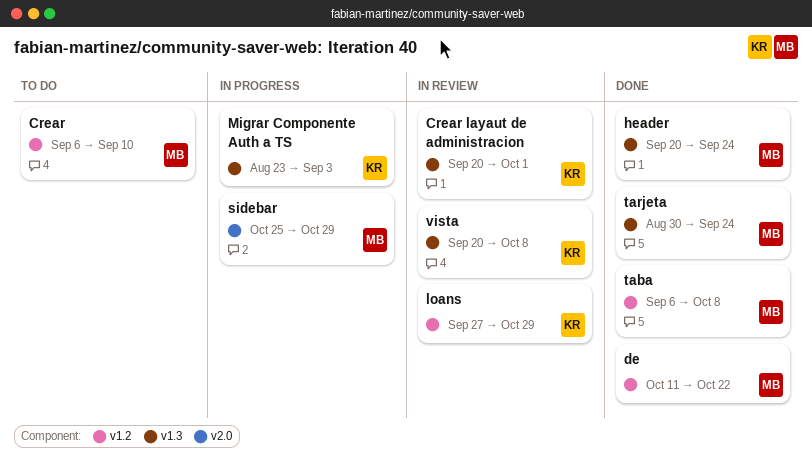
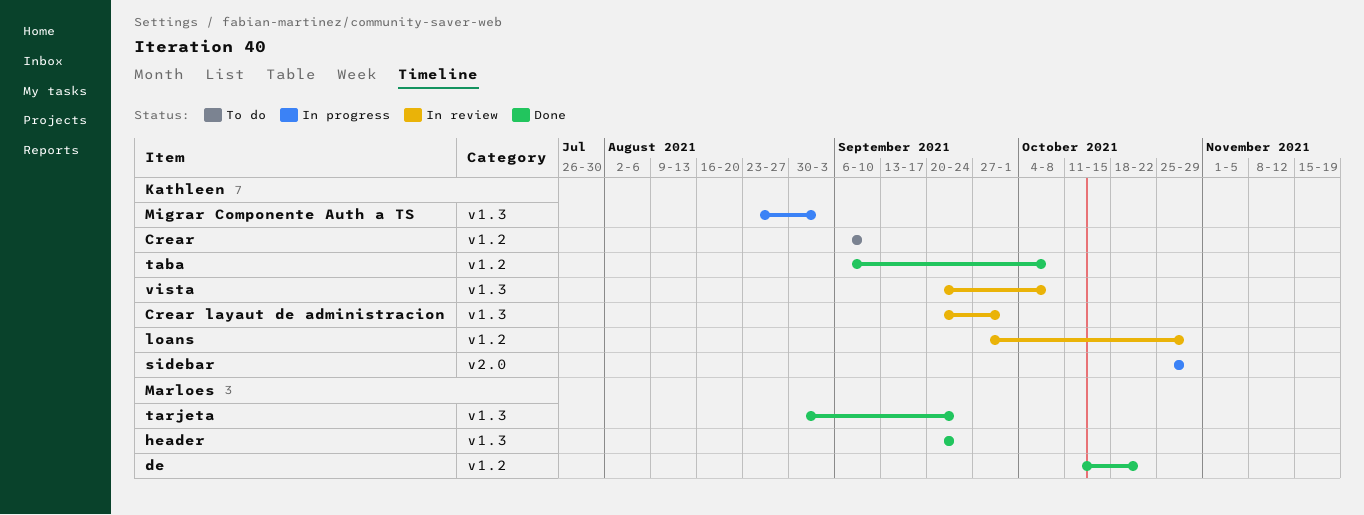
Crear, owner: Marloes -> Kathleen
sidebar, owner: Marloes -> Kathleen
taba, owner: Marloes -> Kathleen

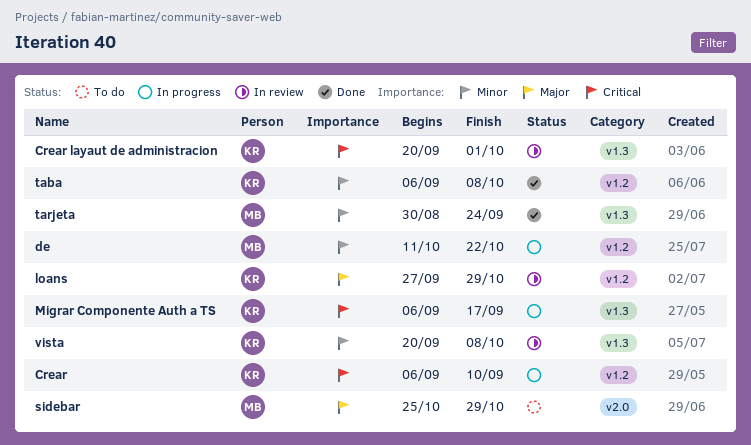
Crear, status: To do -> In progress
de, status: Done -> In progress
header: present -> none
Migrar Componente Auth a TS, start: Aug 23 -> Sep 6
Migrar Componente Auth a TS, due: Sep 3 -> Sep 17
sidebar, status: In progress -> To do
sidebar, owner: Kathleen -> Marloes

